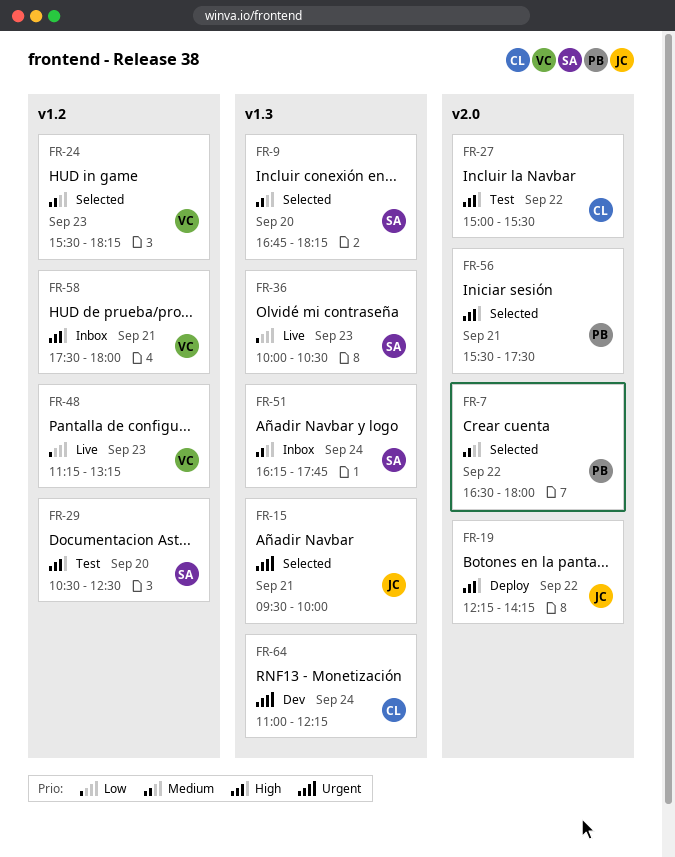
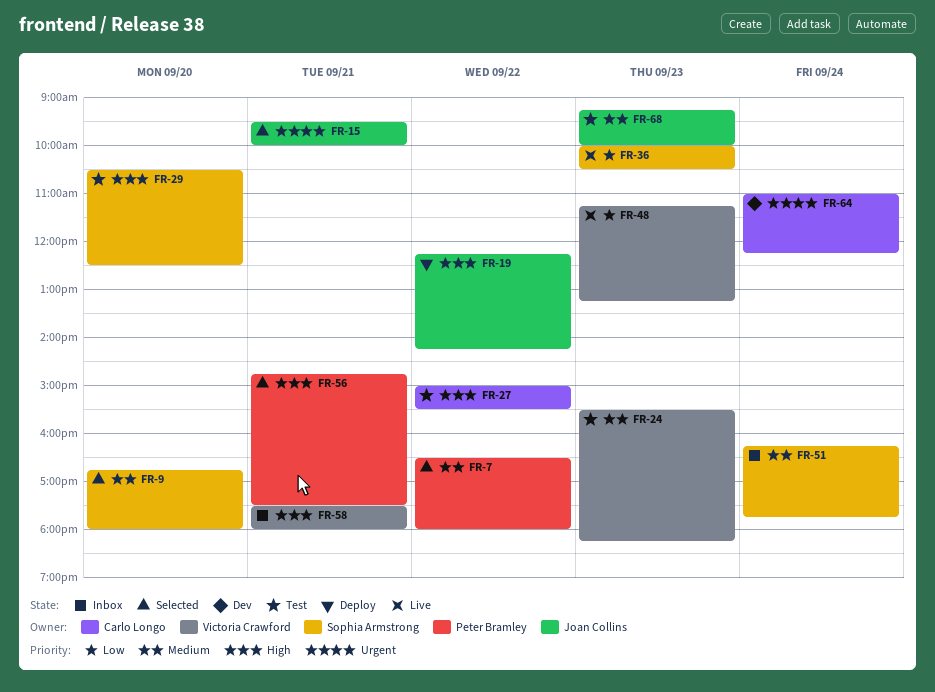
FR-9, ends: 18:15 -> 18:00
FR-24, status: Selected -> Test
FR-56, begins: 15:30 -> 14:45
FR-68: none -> present

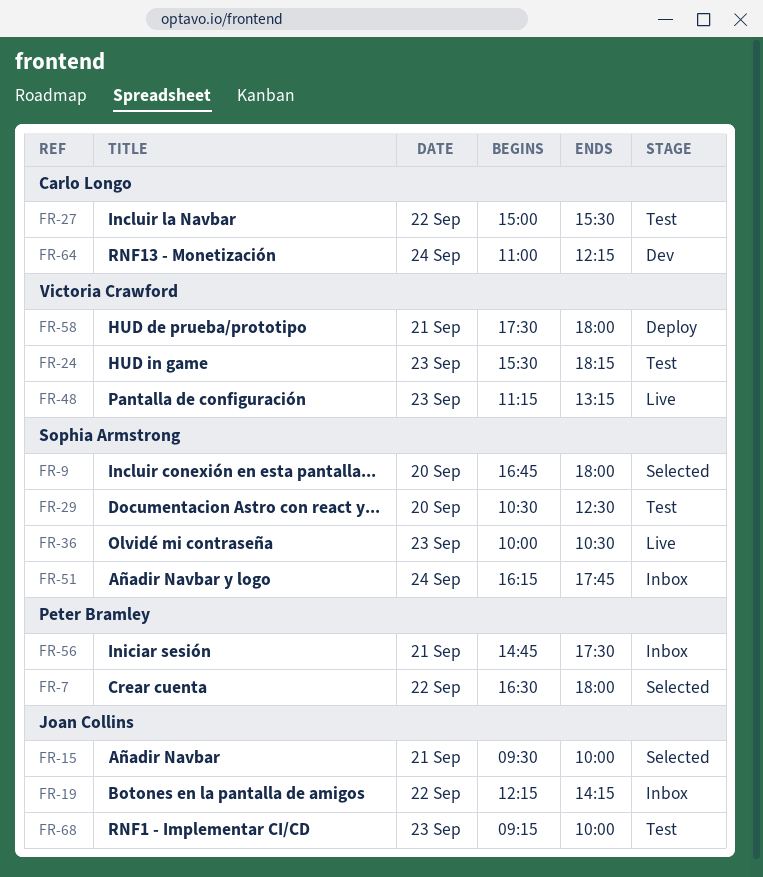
FR-19, status: Deploy -> Inbox
FR-56, status: Selected -> Inbox
FR-58, status: Inbox -> Deploy

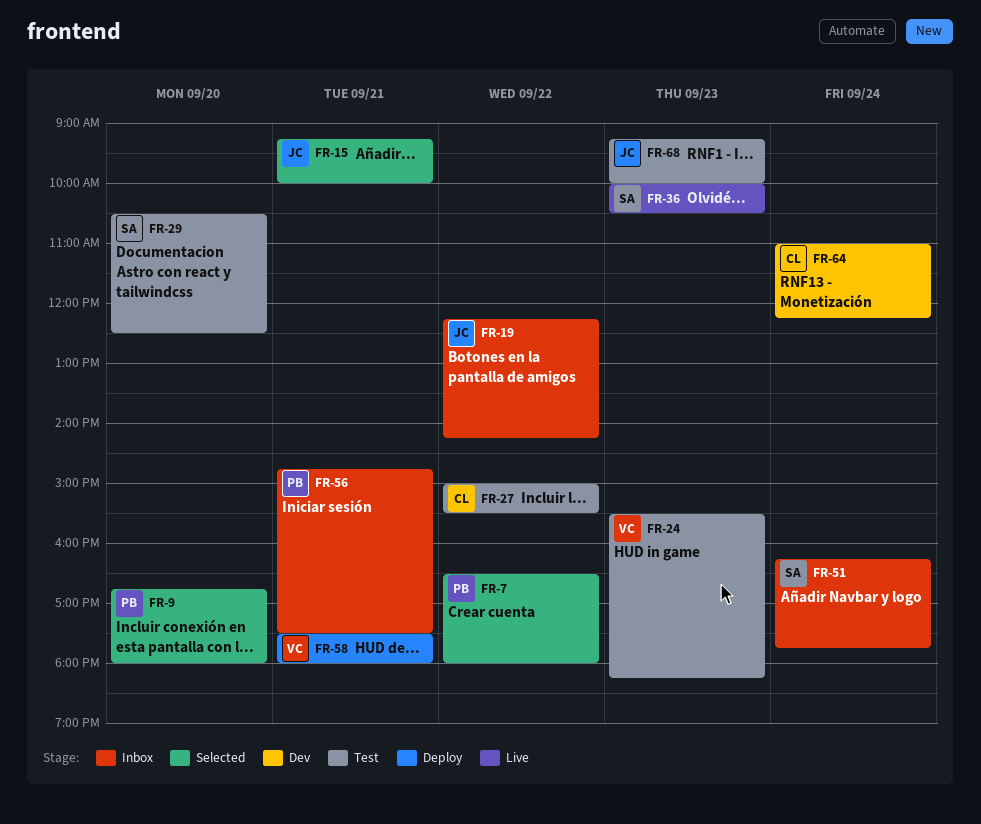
FR-9, owner: Sophia Armstrong -> Peter Bramley
FR-15, begins: 09:30 -> 09:15
FR-48: present -> none

